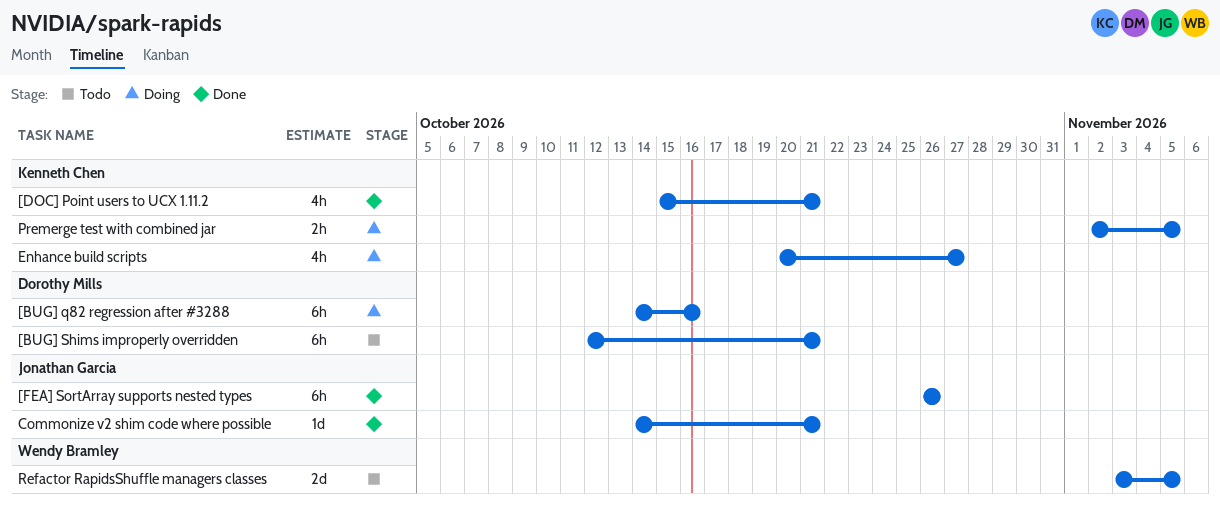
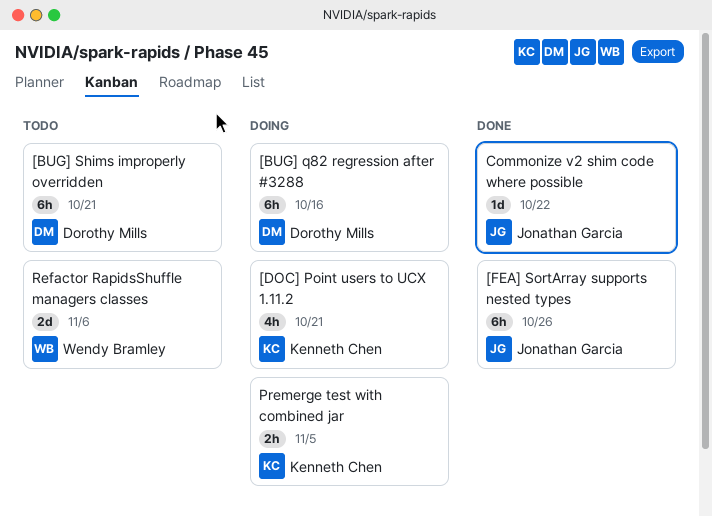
[DOC] Point users to UCX 1.11.2, status: Done -> Doing
Commonize v2 shim code where possible, due: Oct 21 -> Oct 22
Enhance build scripts: present -> none
Refactor RapidsShuffle managers classes, due: Nov 5 -> Nov 6

